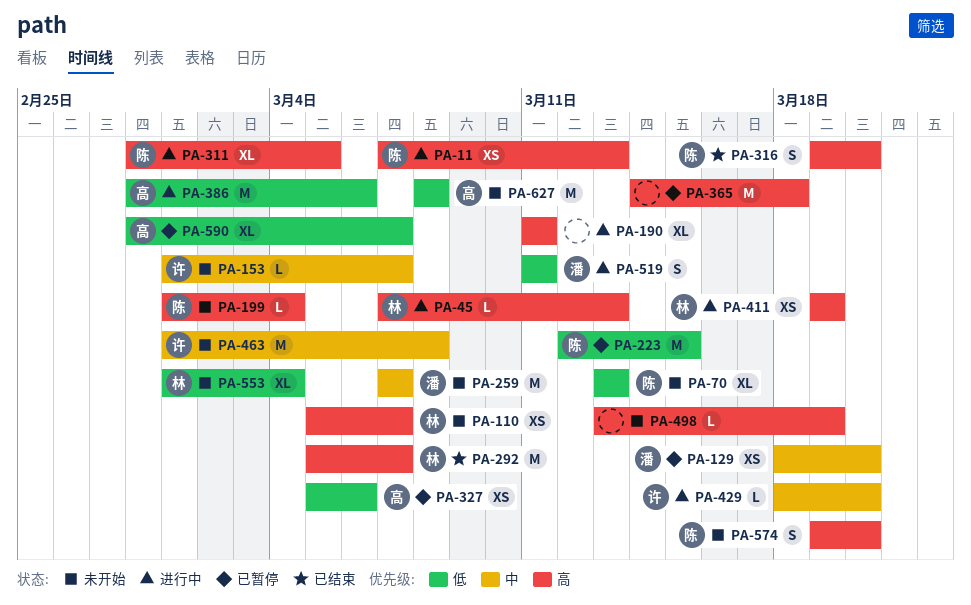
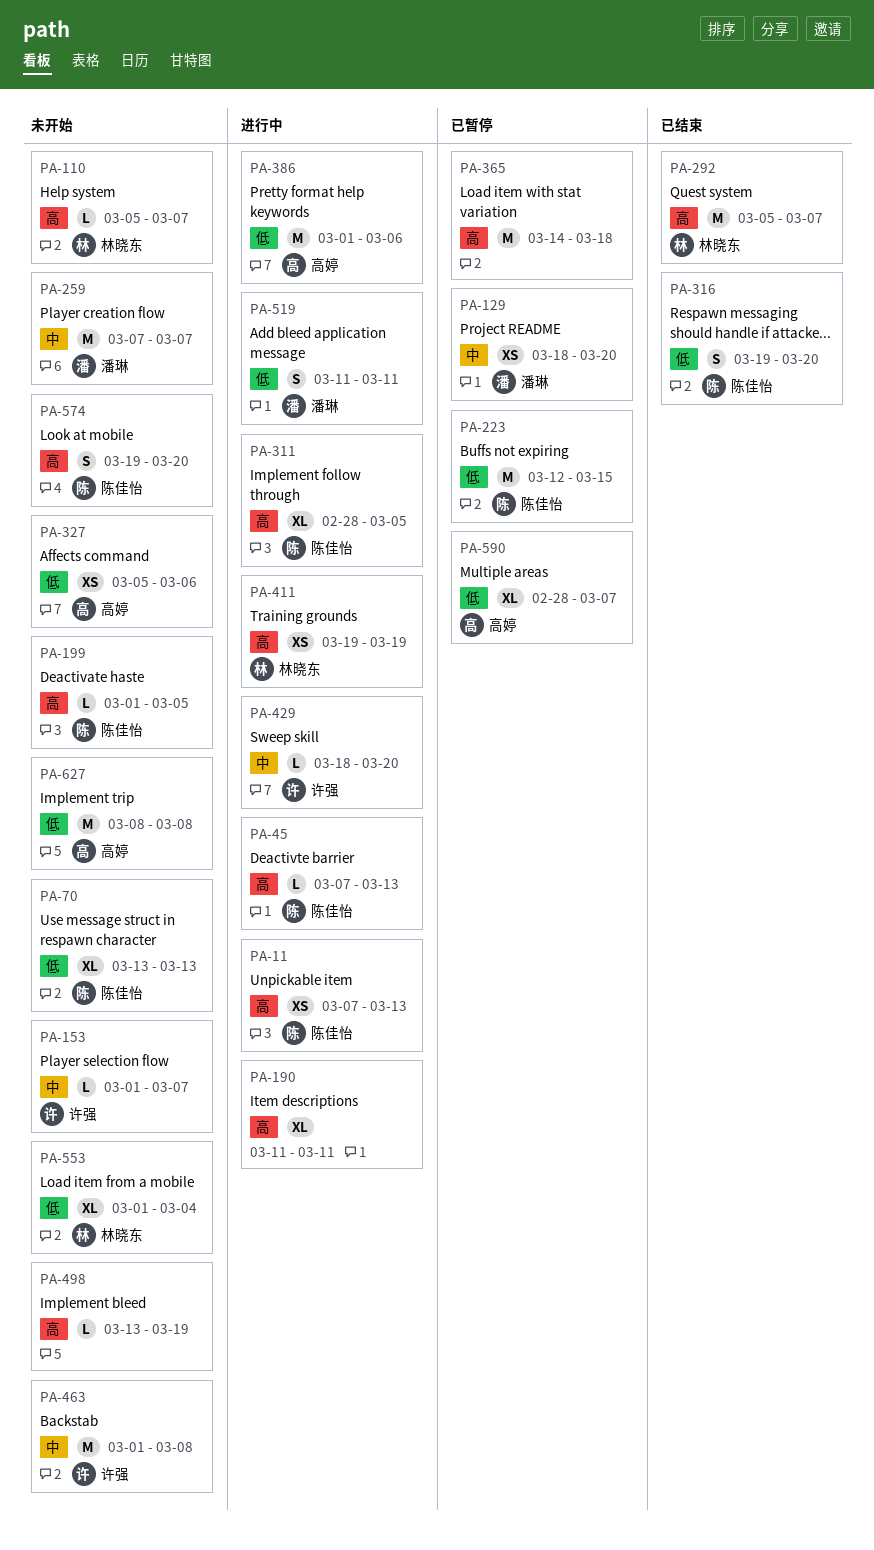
PA-45, owner: 林晓东 -> 陈佳怡
PA-110, estimate: XS -> L
PA-199, due: Mar 4 -> Mar 5
PA-316, priority: 高 -> 低
PA-327, status: 已暂停 -> 未开始
PA-386, start: Feb 28 -> Mar 1

